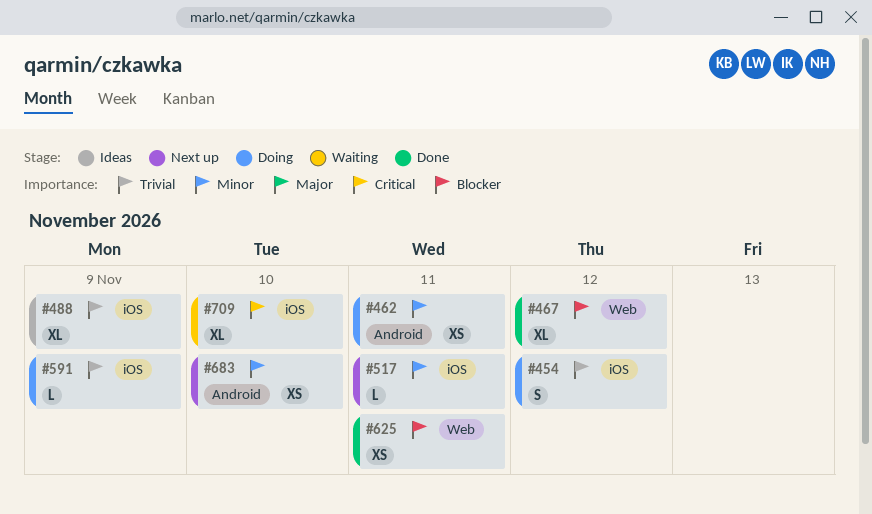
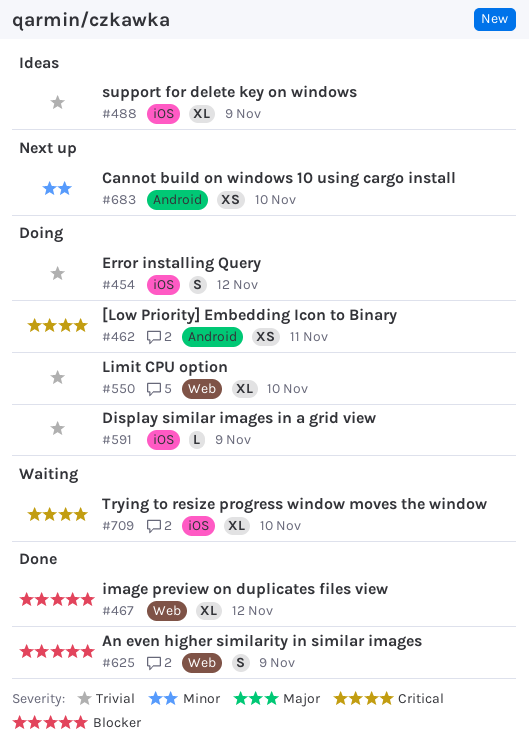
#462, priority: Minor -> Critical
#517: present -> none
#550: none -> present
#625, estimate: XS -> S
#625, due: Nov 11 -> Nov 9

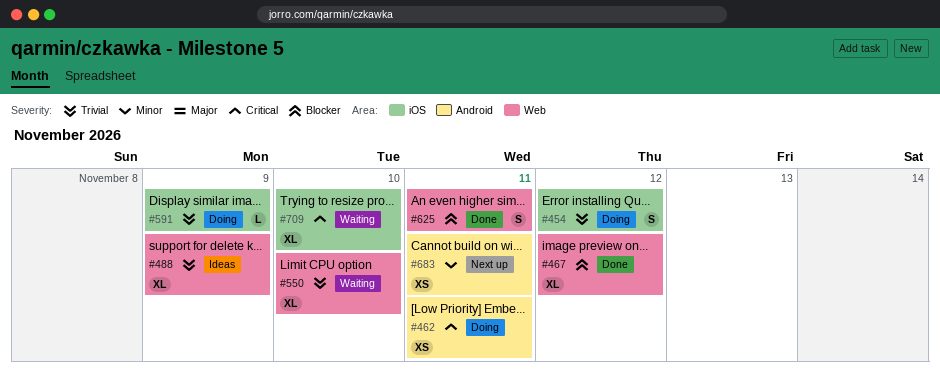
#488, label: iOS -> Web
#550, status: Doing -> Waiting
#625, due: Nov 9 -> Nov 11
#683, due: Nov 10 -> Nov 11

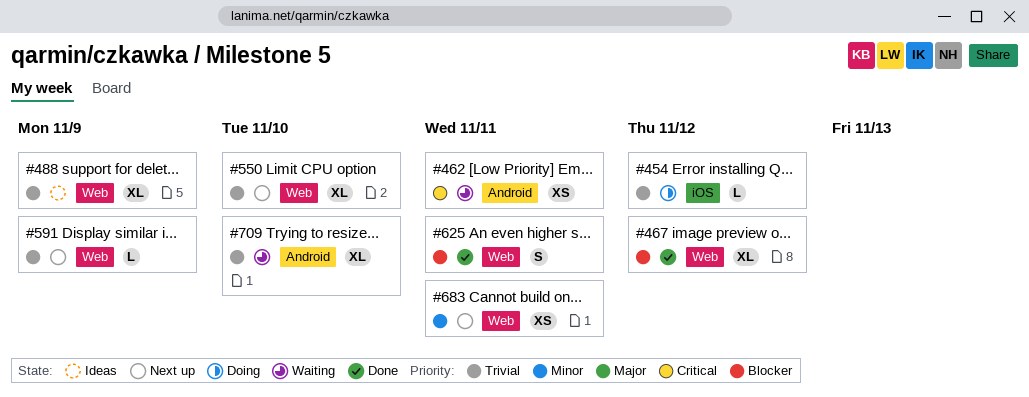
#454, estimate: S -> L
#462, status: Doing -> Waiting
#550, status: Waiting -> Next up
#591, status: Doing -> Next up
#591, label: iOS -> Web
#683, label: Android -> Web
#709, priority: Critical -> Trivial
#709, label: iOS -> Android

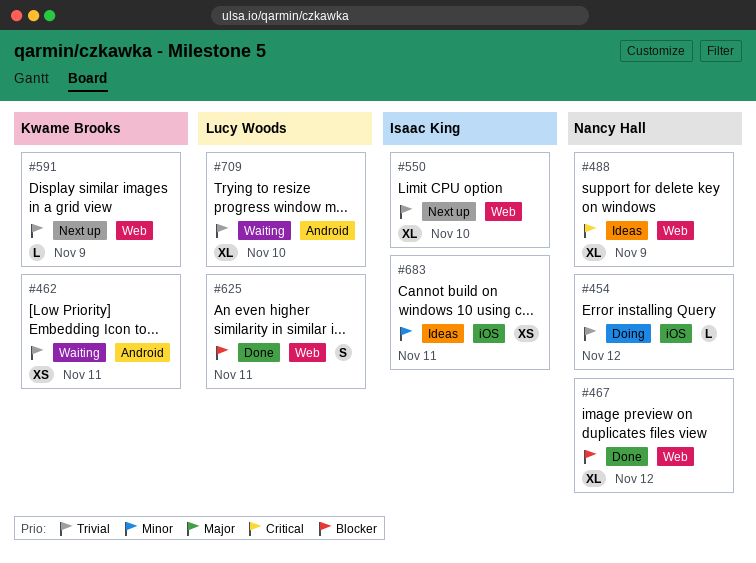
#462, priority: Critical -> Trivial
#488, priority: Trivial -> Critical
#683, status: Next up -> Ideas
#683, label: Web -> iOS

